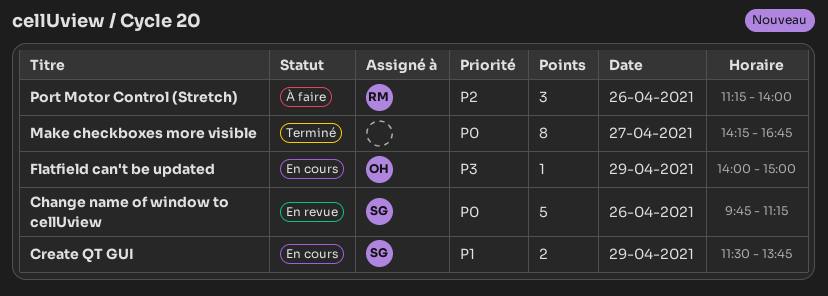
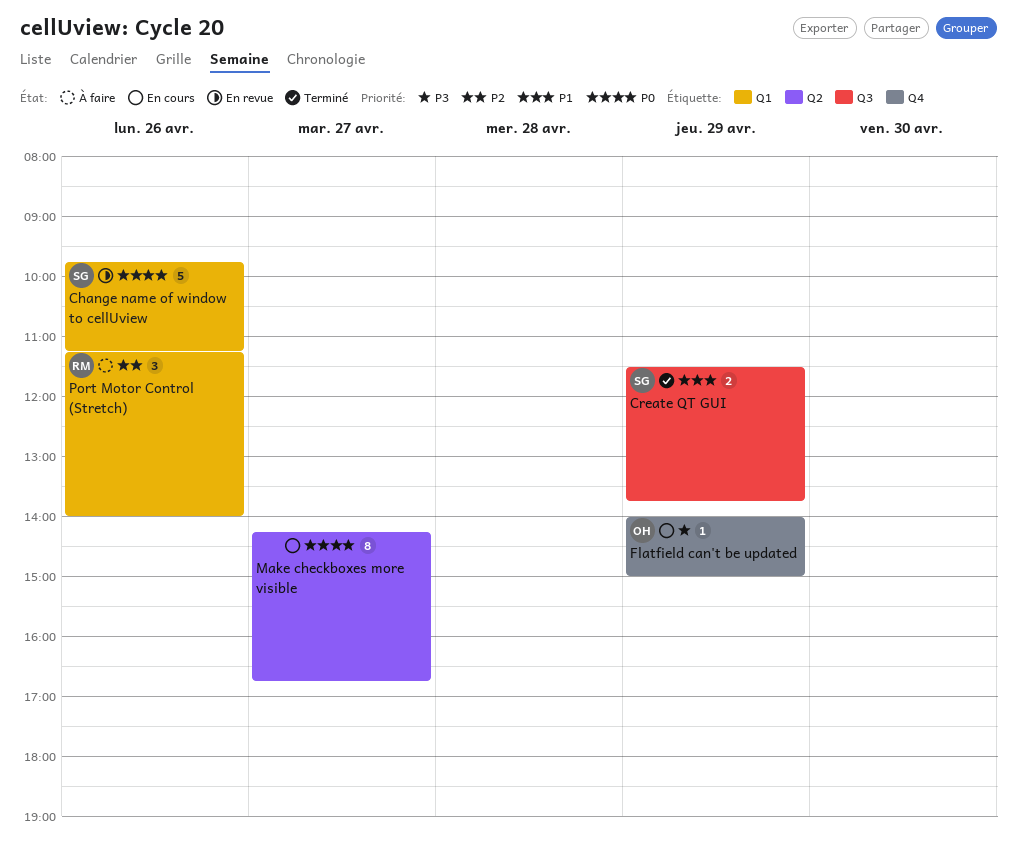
Create QT GUI, status: En cours -> Terminé
Make checkboxes more visible, status: Terminé -> En cours

